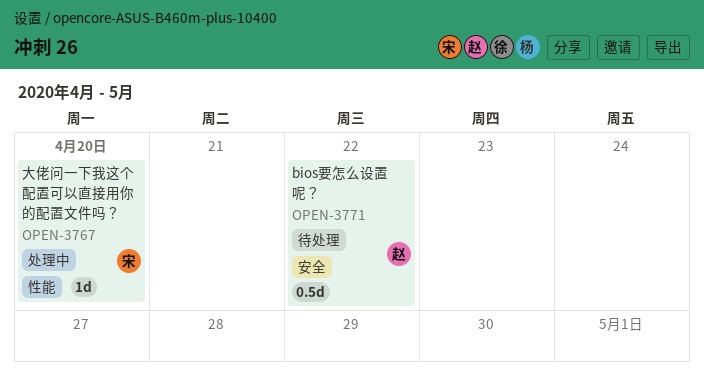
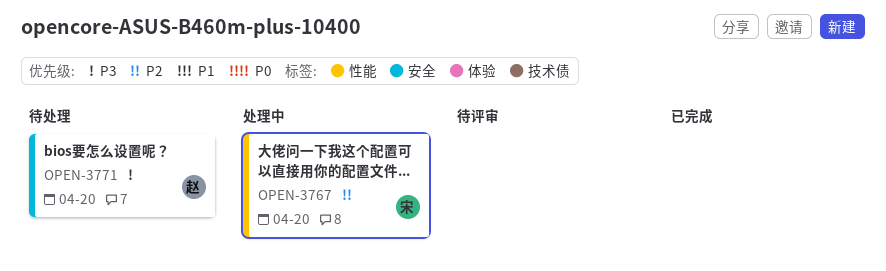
OPEN-3771, due: Apr 22 -> Apr 20

